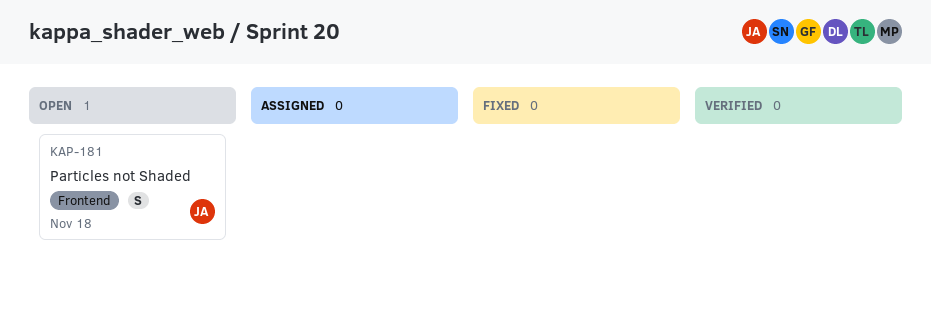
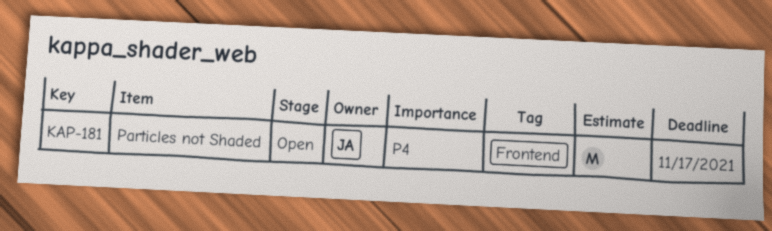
KAP-181, estimate: S -> M
KAP-181, due: Nov 18 -> Nov 17

